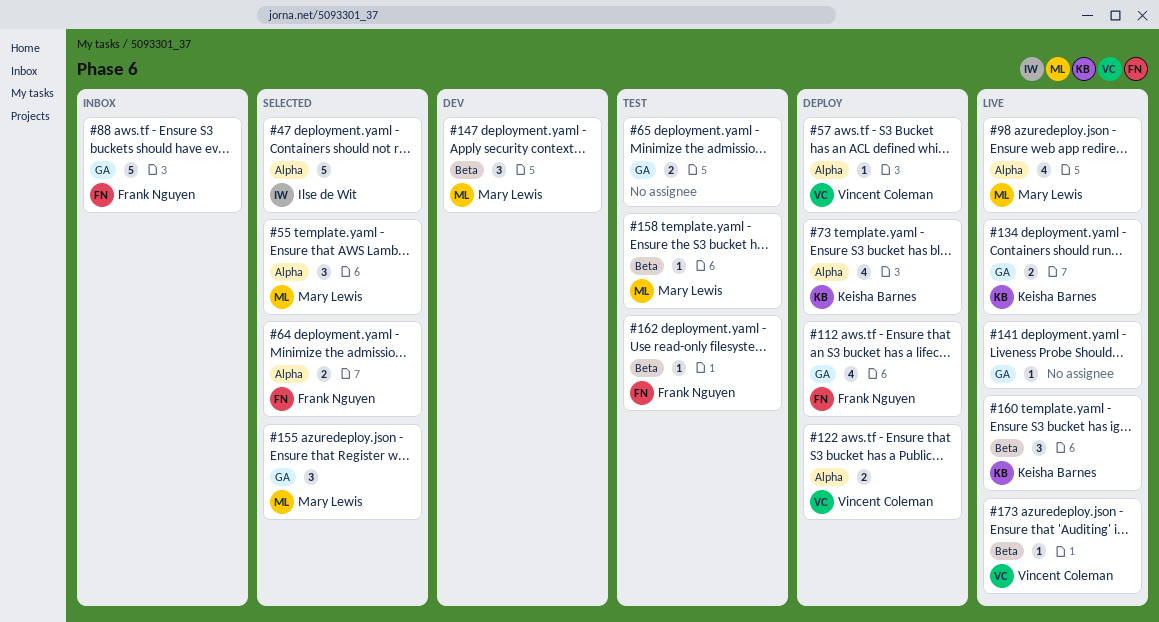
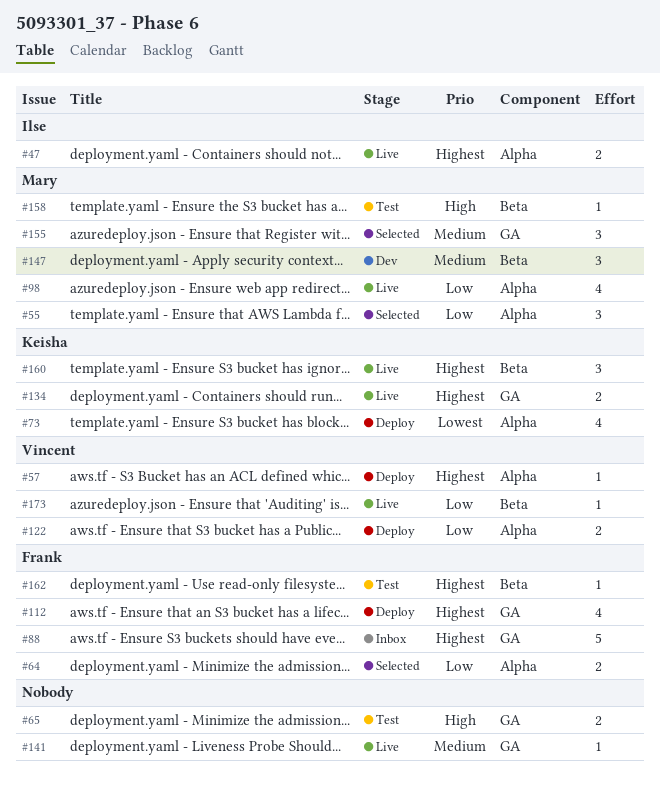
#47, status: Selected -> Live
#47, estimate: 5 -> 2

